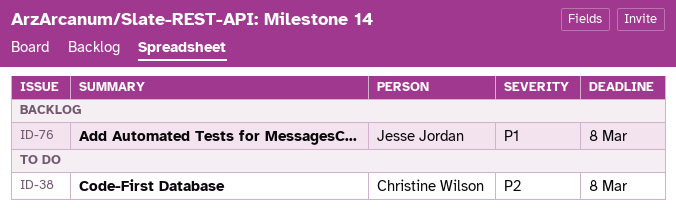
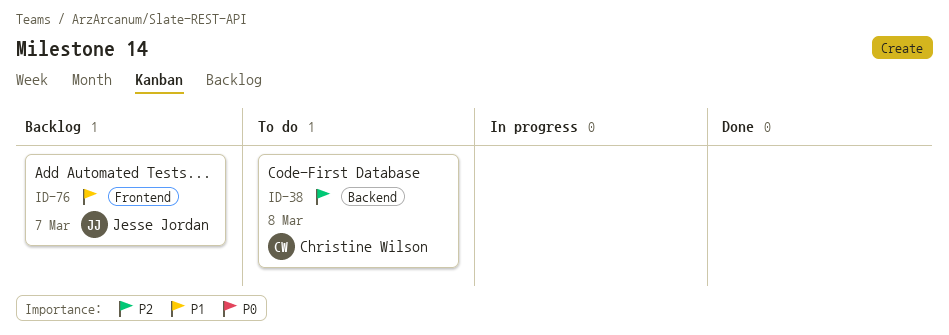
ID-76, due: Mar 8 -> Mar 7

